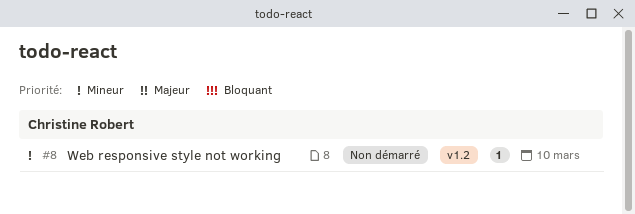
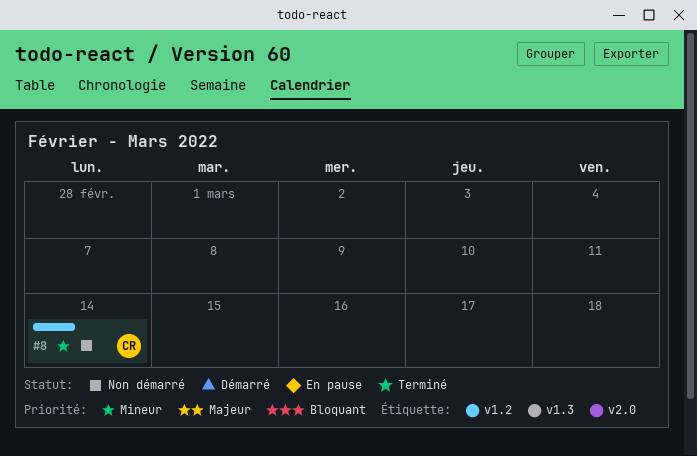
#8, due: Mar 10 -> Mar 14

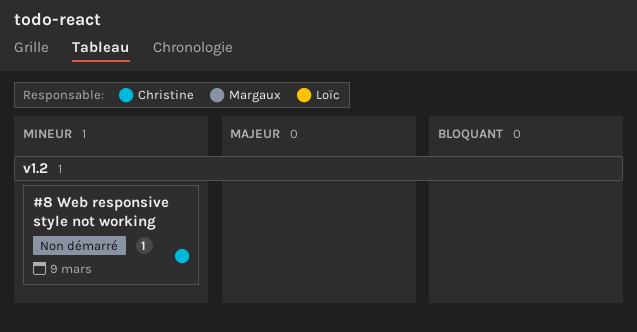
#8, due: Mar 14 -> Mar 9

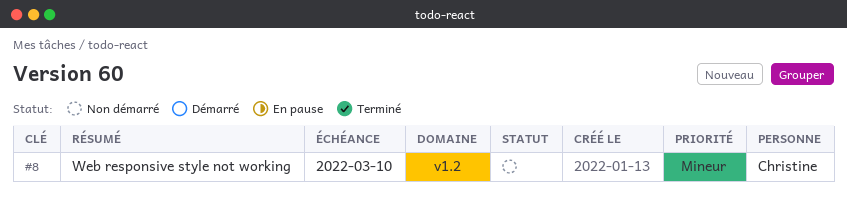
#8, due: Mar 9 -> Mar 10

